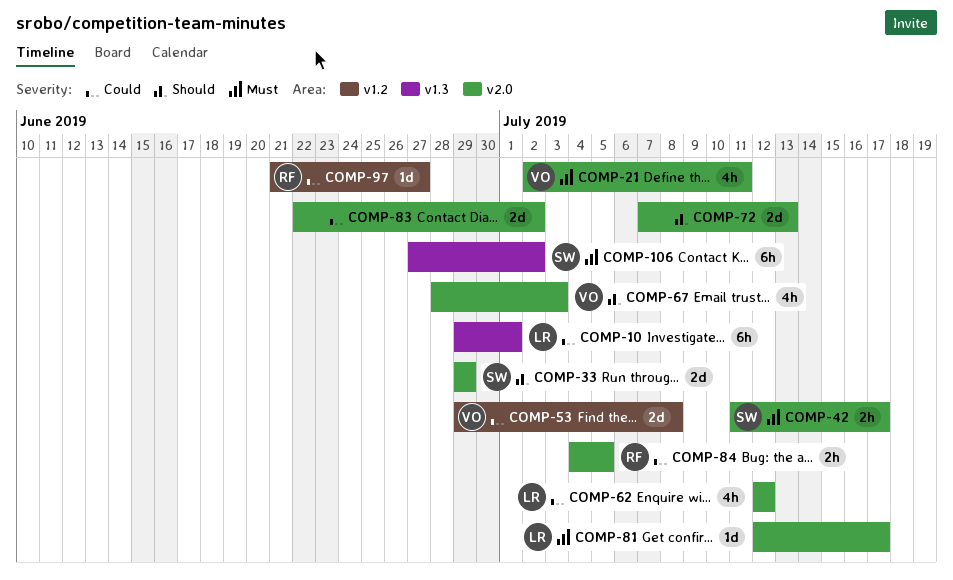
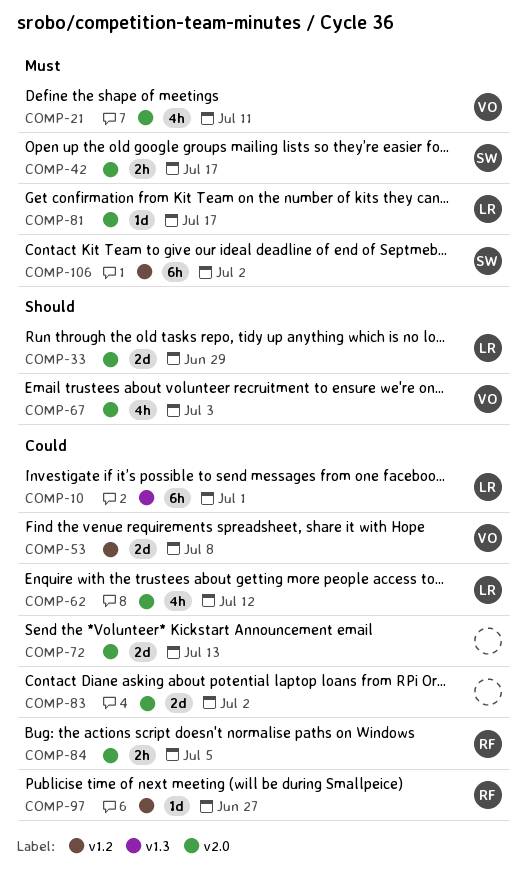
COMP-33, owner: SW -> LR
COMP-72, priority: Should -> Could
COMP-106, label: v1.3 -> v1.2

